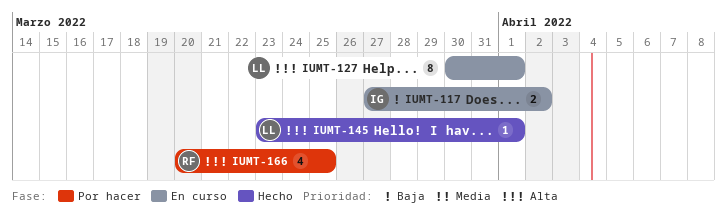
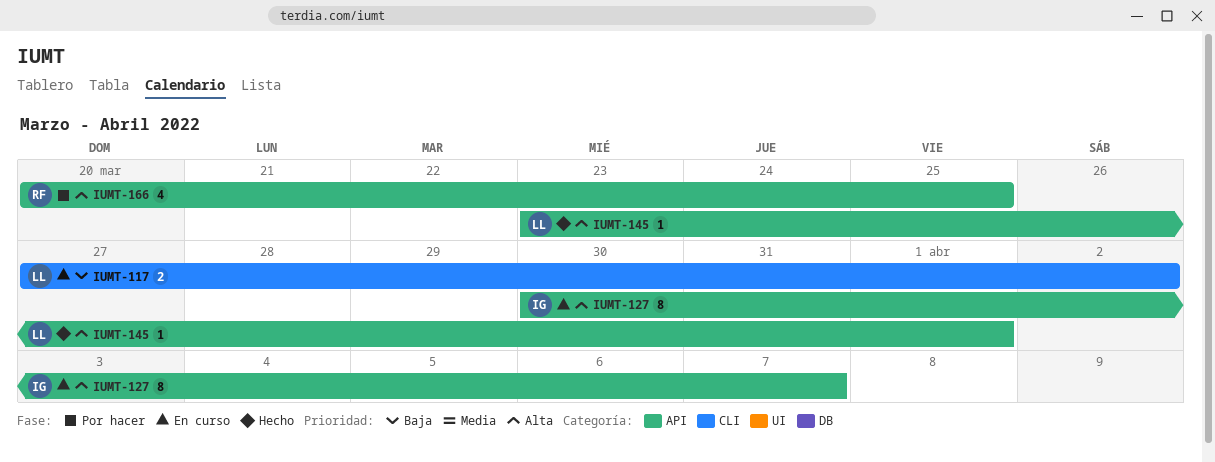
IUMT-117, owner: IG -> LL
IUMT-127, owner: LL -> IG
IUMT-127, due: Apr 1 -> Apr 7

